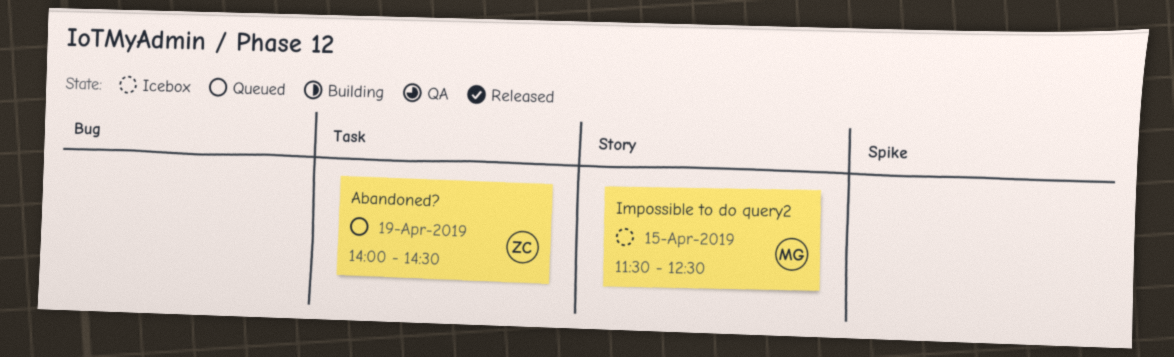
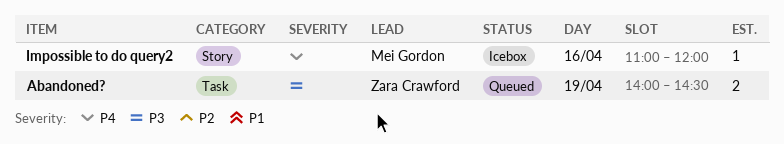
Impossible to do query2, day: Apr 15 -> Apr 16
Impossible to do query2, begins: 11:30 -> 11:00
Impossible to do query2, ends: 12:30 -> 12:00

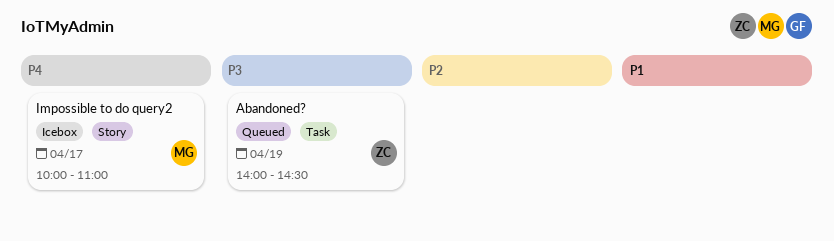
Impossible to do query2, day: Apr 16 -> Apr 17
Impossible to do query2, begins: 11:00 -> 10:00
Impossible to do query2, ends: 12:00 -> 11:00

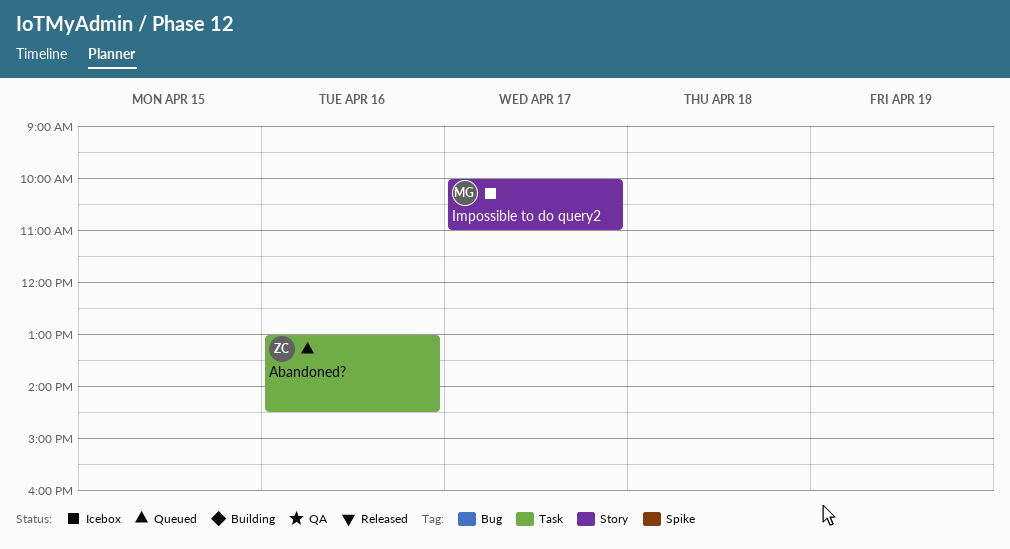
Abandoned?, day: Apr 19 -> Apr 16
Abandoned?, begins: 14:00 -> 13:00

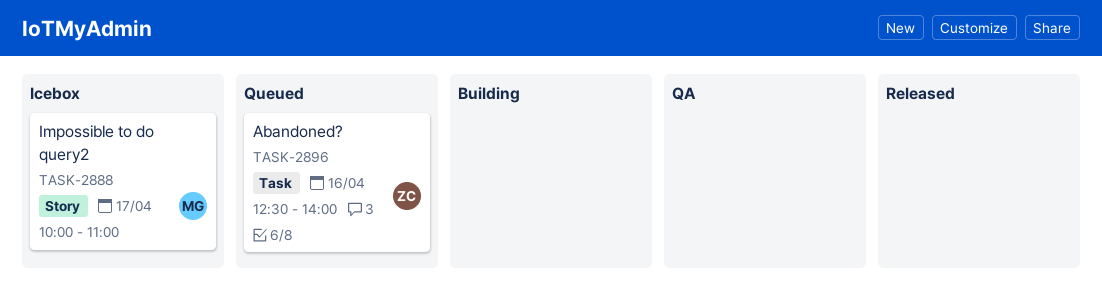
Abandoned?, begins: 13:00 -> 12:30
Abandoned?, ends: 14:30 -> 14:00

